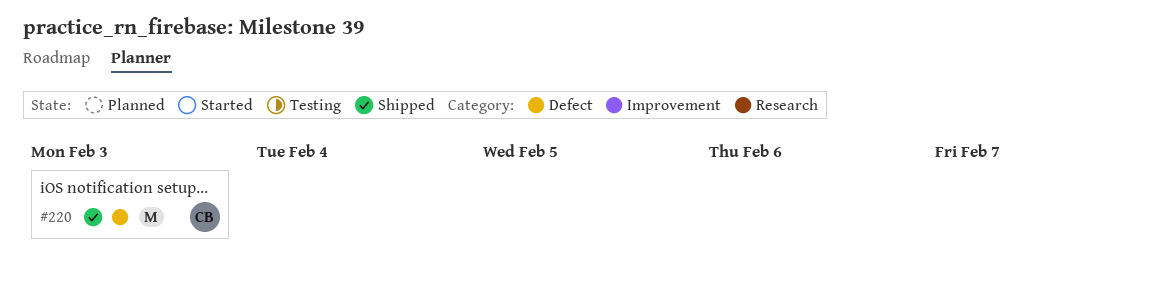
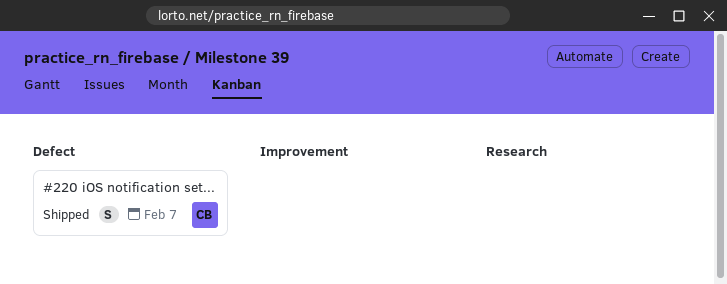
#220, estimate: M -> S
#220, due: Feb 3 -> Feb 7

